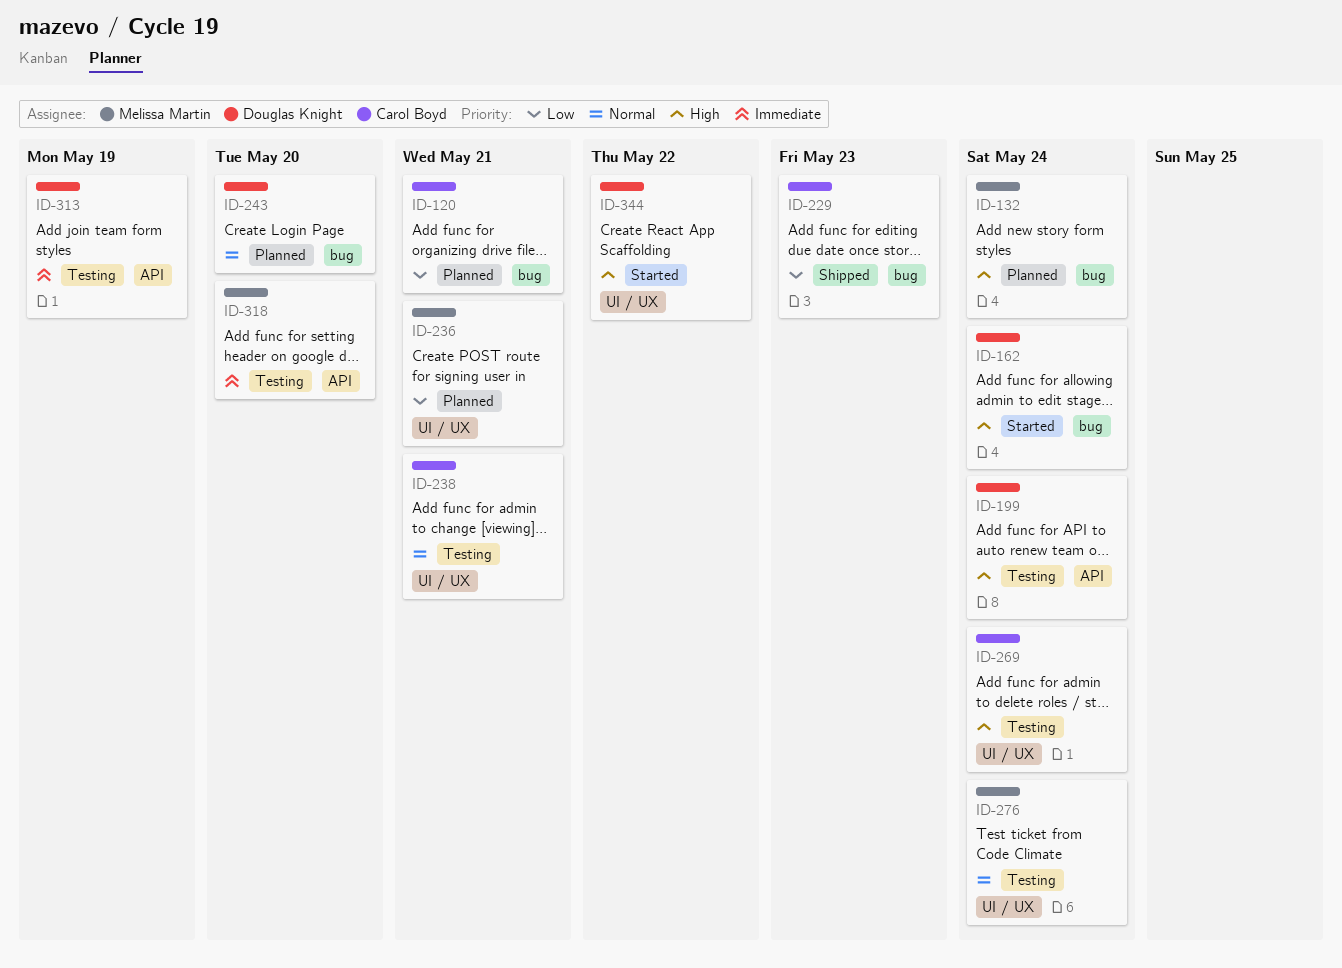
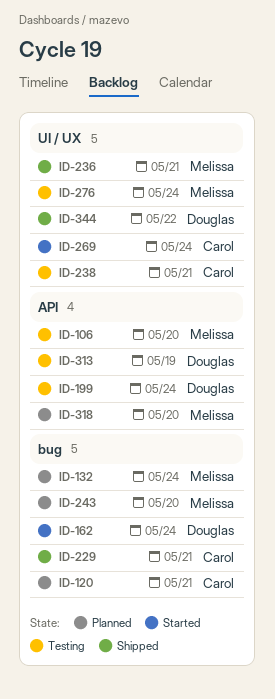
ID-106: none -> present
ID-229, due: May 23 -> May 21
ID-236, status: Planned -> Shipped
ID-243, owner: Douglas Knight -> Melissa Martin
ID-269, status: Testing -> Started
ID-318, status: Testing -> Planned
ID-344, status: Started -> Shipped

